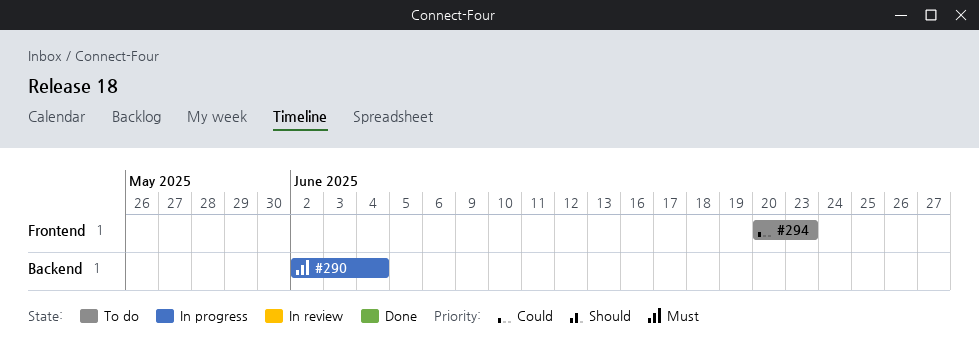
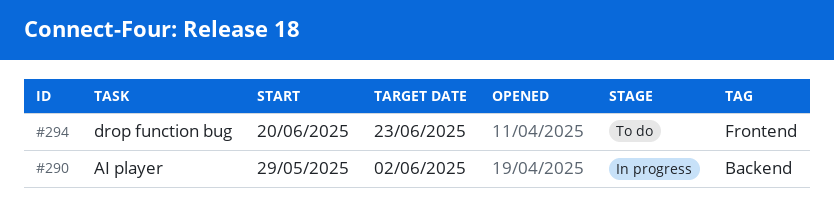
#290, start: Jun 2 -> May 29
#290, due: Jun 4 -> Jun 2

